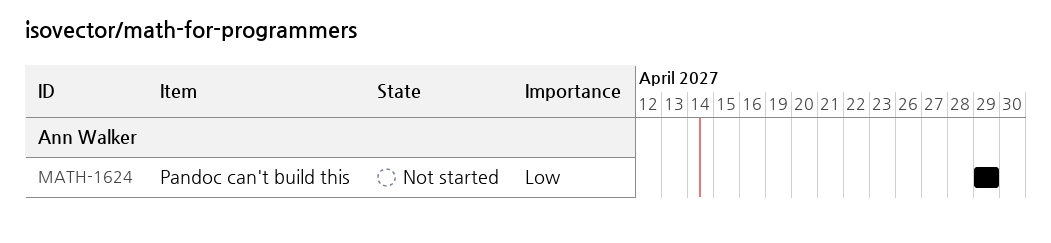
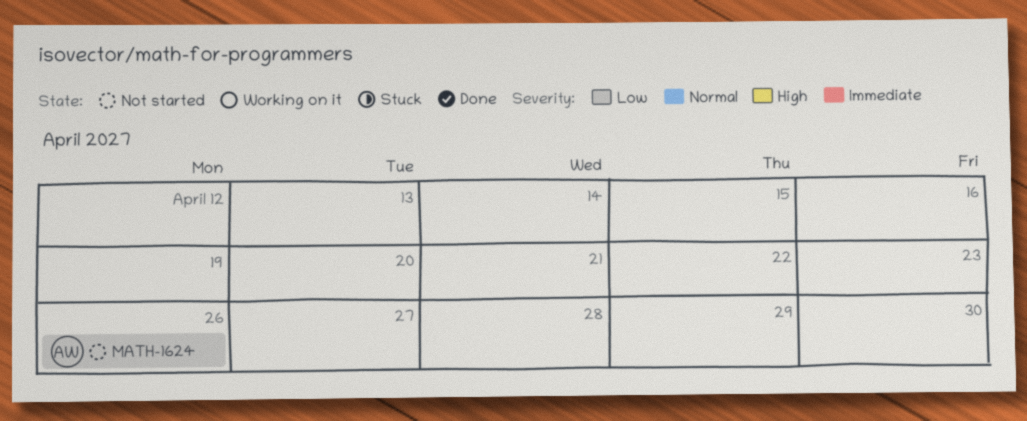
MATH-1624, start: Apr 29 -> Apr 26
MATH-1624, due: Apr 29 -> Apr 26

